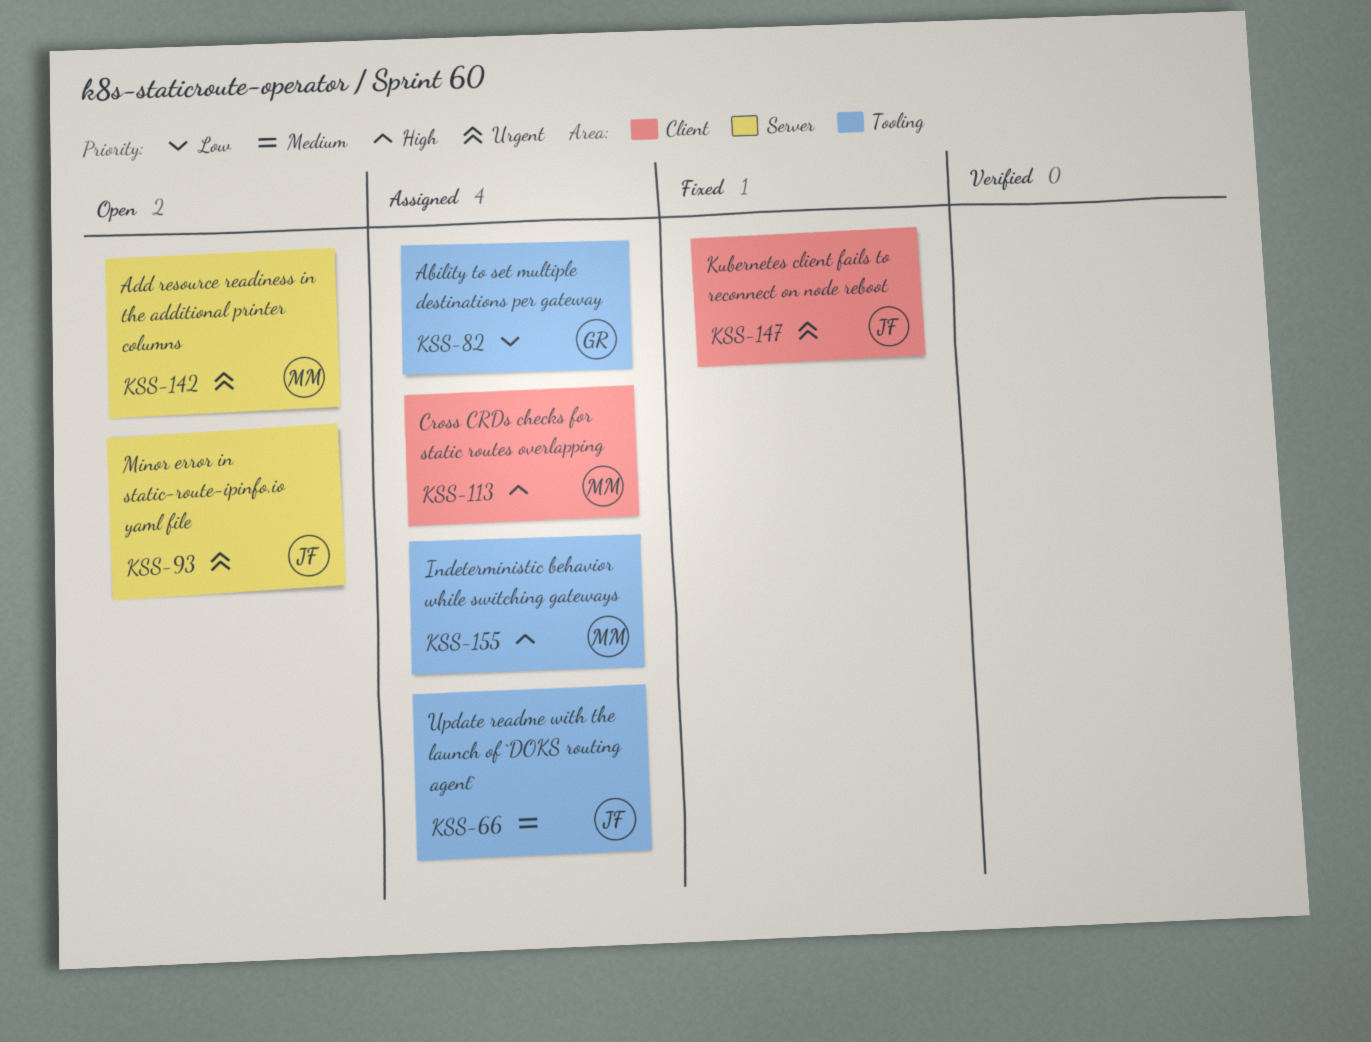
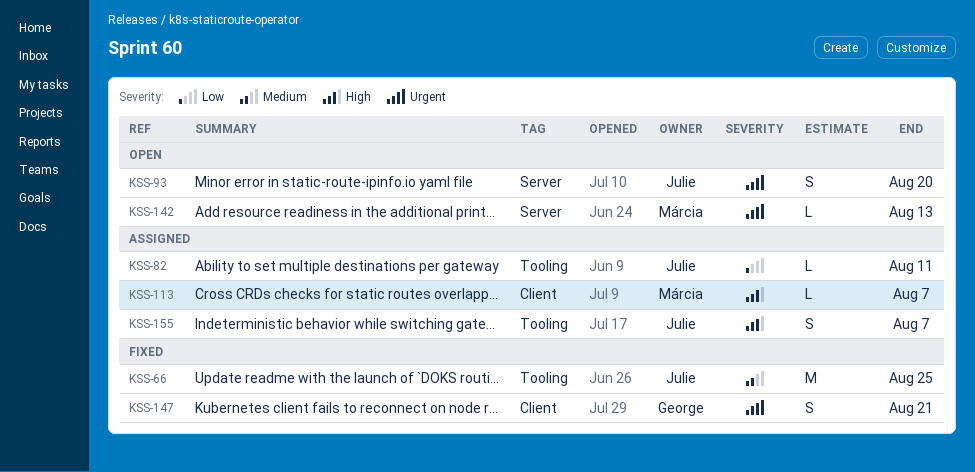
KSS-66, status: Assigned -> Fixed
KSS-82, owner: George -> Julie
KSS-147, owner: Julie -> George
KSS-155, owner: Márcia -> Julie

